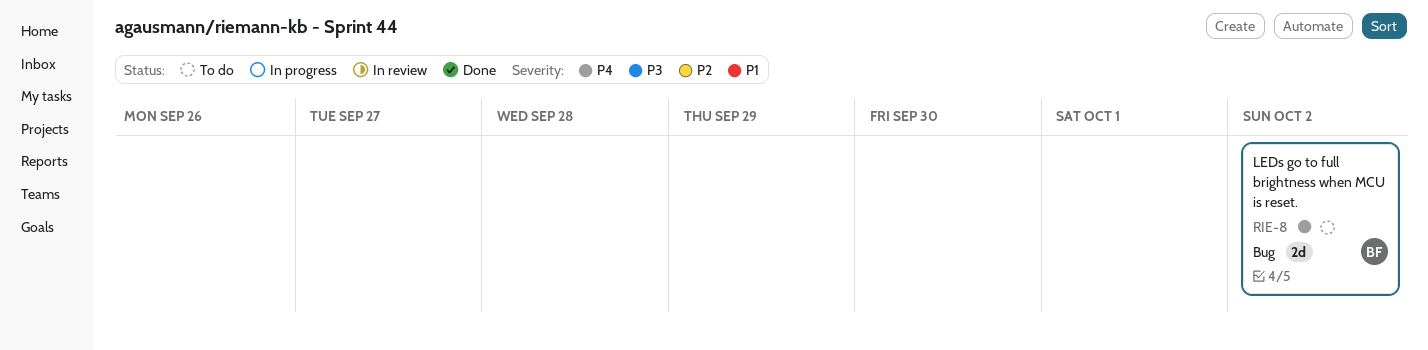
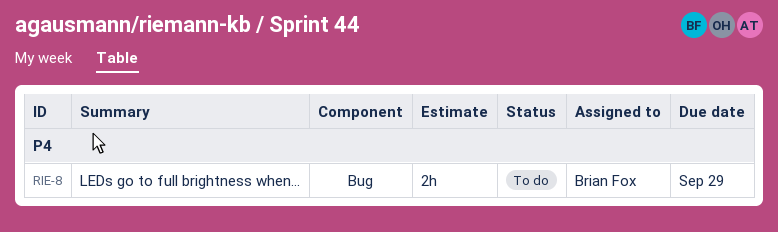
RIE-8, estimate: 2d -> 2h
RIE-8, due: Oct 2 -> Sep 29

